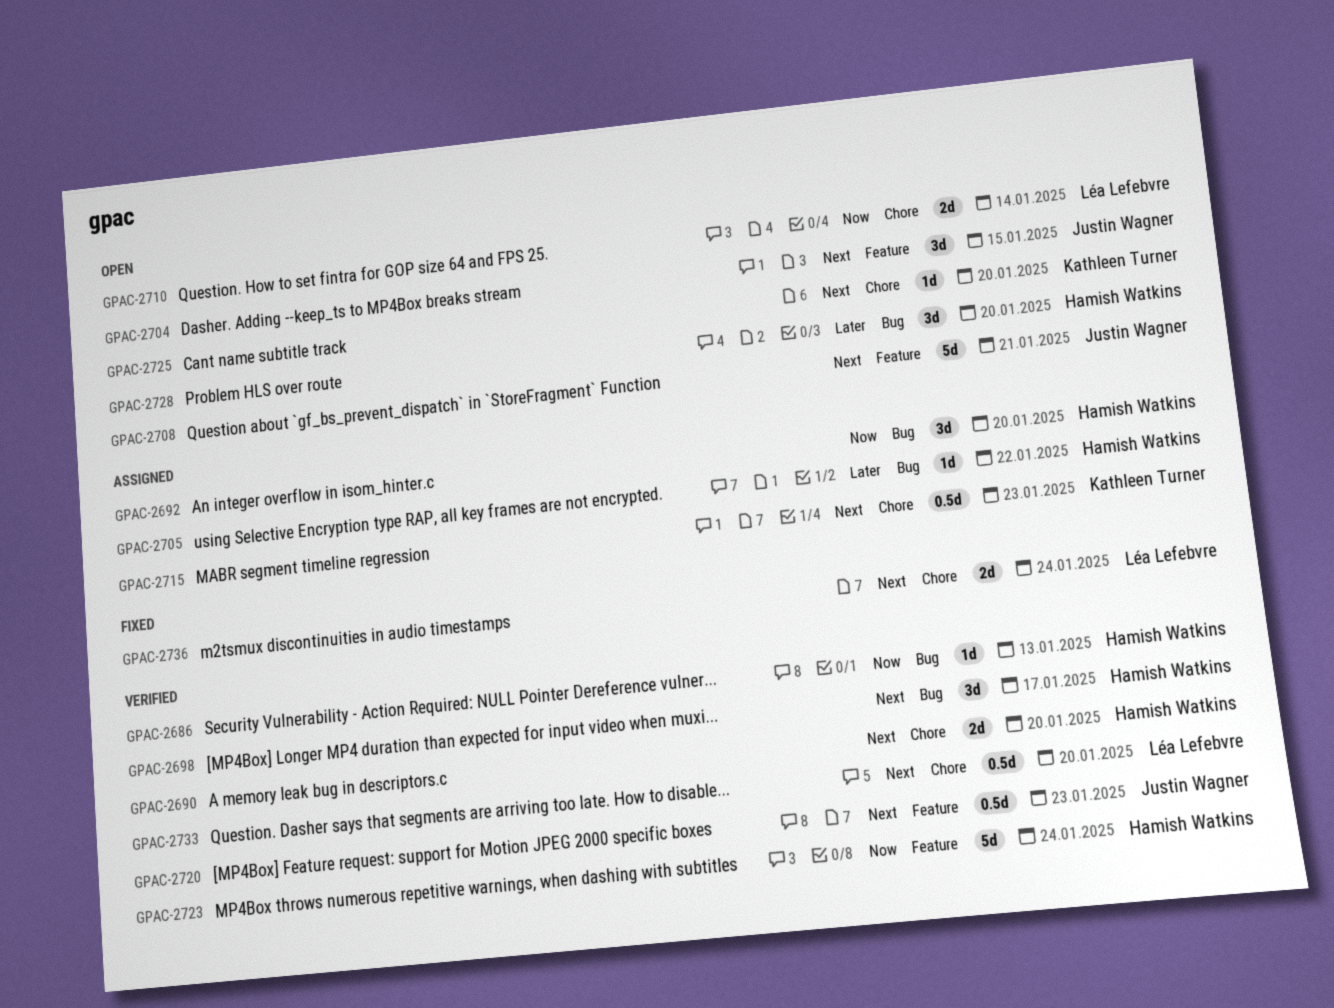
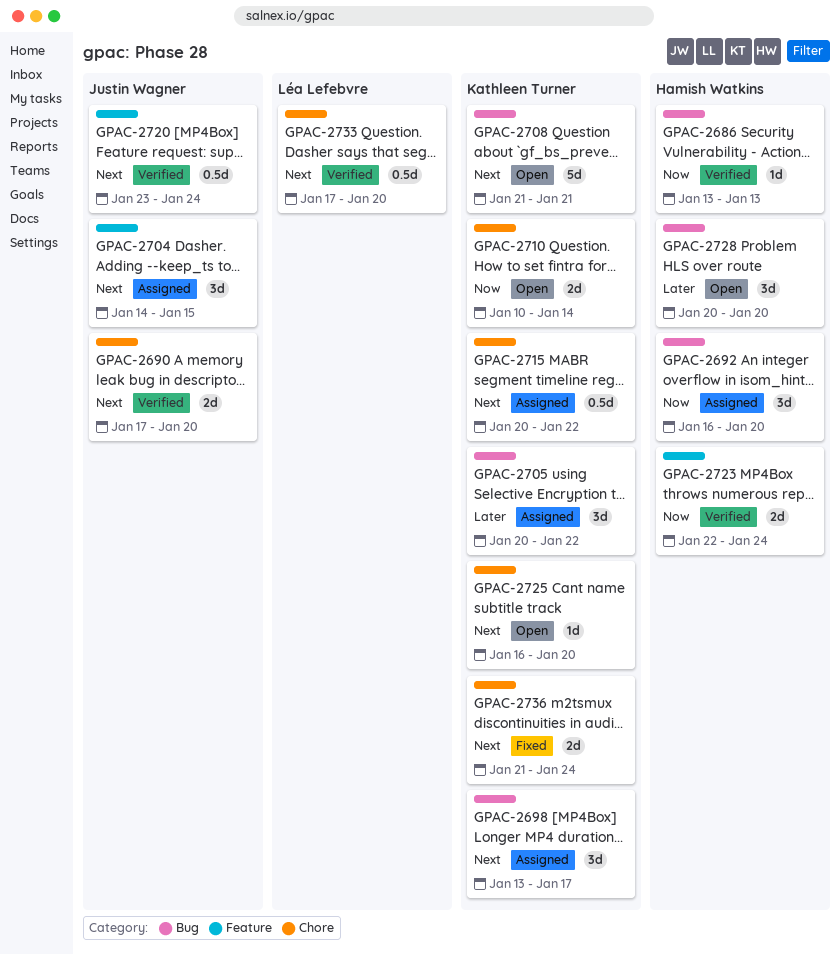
GPAC-2690, owner: Hamish Watkins -> Justin Wagner
GPAC-2698, status: Verified -> Assigned
GPAC-2698, owner: Hamish Watkins -> Kathleen Turner
GPAC-2704, status: Open -> Assigned
GPAC-2705, owner: Hamish Watkins -> Kathleen Turner
GPAC-2705, estimate: 1d -> 3d
GPAC-2708, owner: Justin Wagner -> Kathleen Turner
GPAC-2708, label: Feature -> Bug
GPAC-2710, owner: Léa Lefebvre -> Kathleen Turner
GPAC-2715, due: Jan 23 -> Jan 22
GPAC-2720, due: Jan 23 -> Jan 24
GPAC-2723, estimate: 5d -> 2d
GPAC-2736, owner: Léa Lefebvre -> Kathleen Turner

